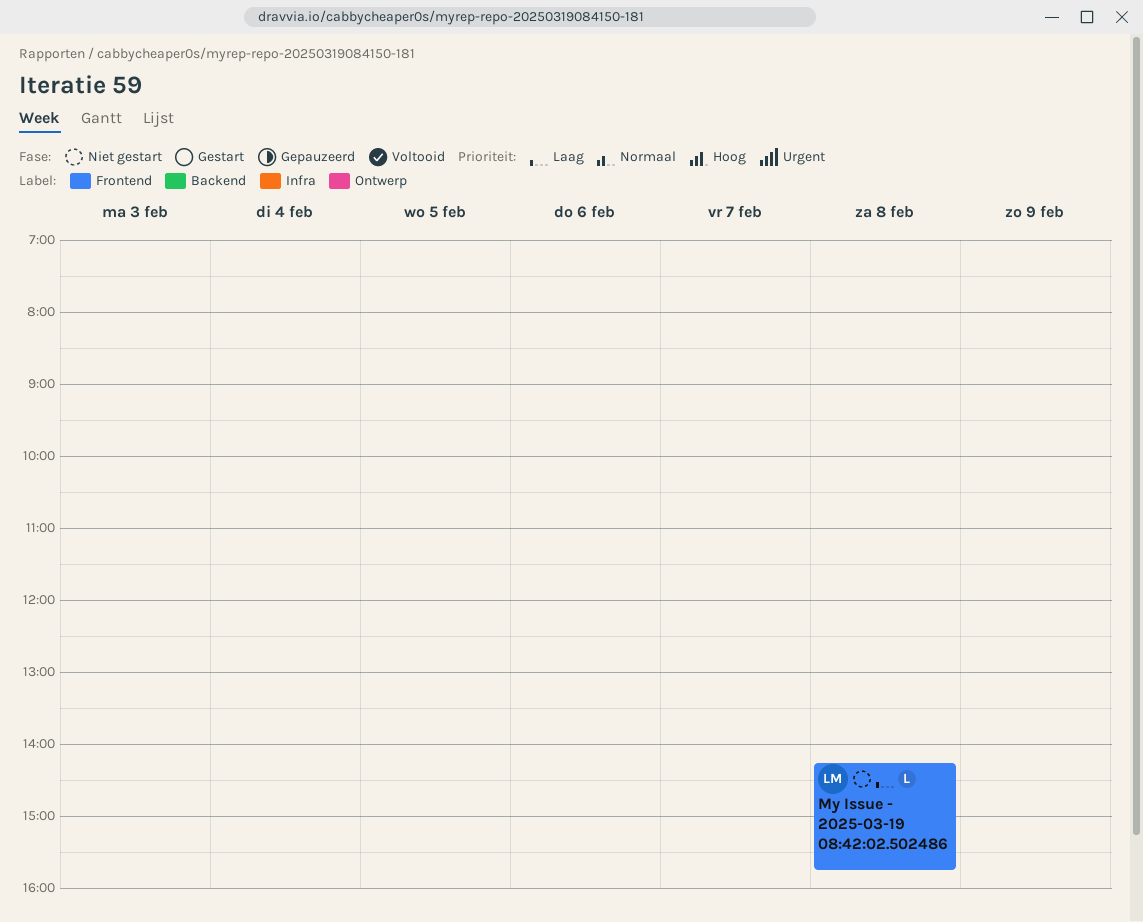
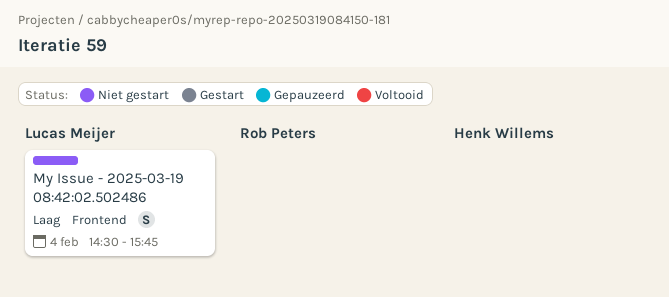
My Issue - 2025-03-19 08:42:02.502486, estimate: L -> S
My Issue - 2025-03-19 08:42:02.502486, day: Feb 8 -> Feb 4
My Issue - 2025-03-19 08:42:02.502486, begins: 14:15 -> 14:30

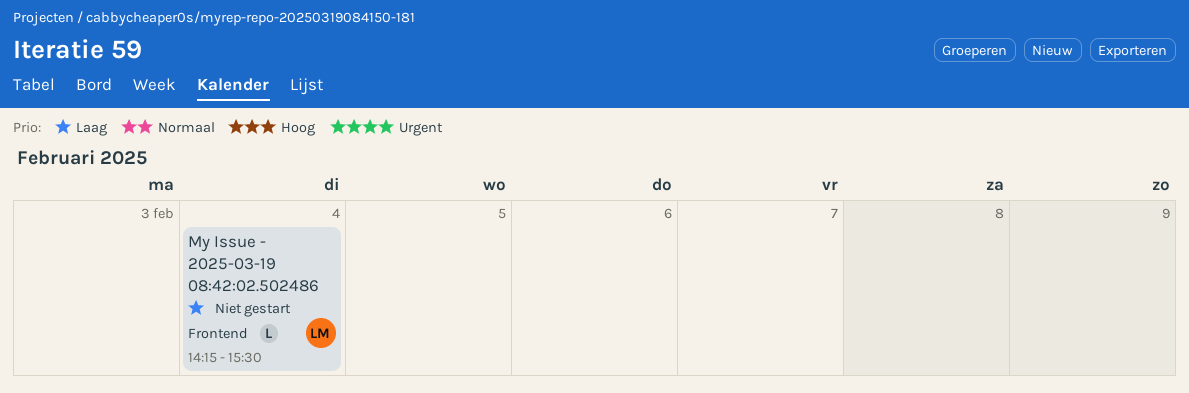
My Issue - 2025-03-19 08:42:02.502486, estimate: S -> L
My Issue - 2025-03-19 08:42:02.502486, begins: 14:30 -> 14:15
My Issue - 2025-03-19 08:42:02.502486, ends: 15:45 -> 15:30

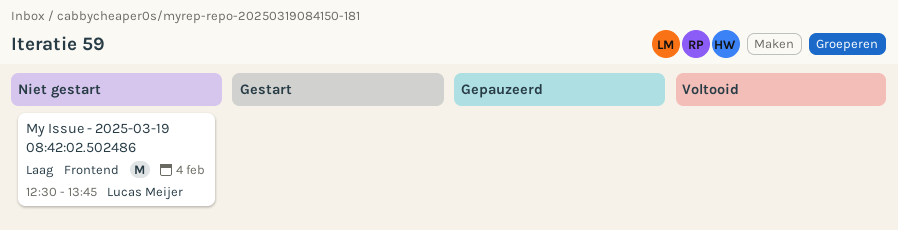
My Issue - 2025-03-19 08:42:02.502486, estimate: L -> M
My Issue - 2025-03-19 08:42:02.502486, begins: 14:15 -> 12:30
My Issue - 2025-03-19 08:42:02.502486, ends: 15:30 -> 13:45

